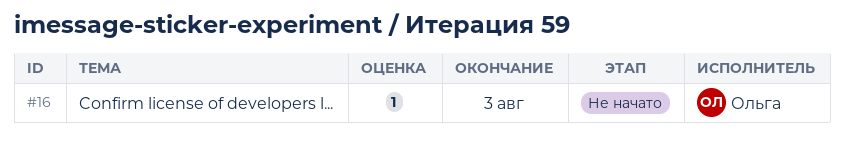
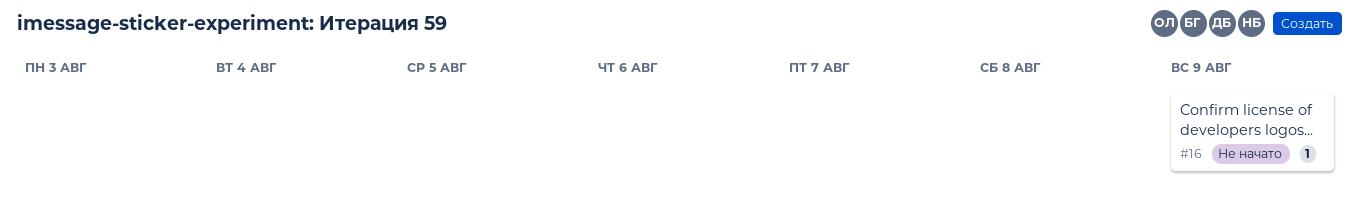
#16, due: Aug 3 -> Aug 9

